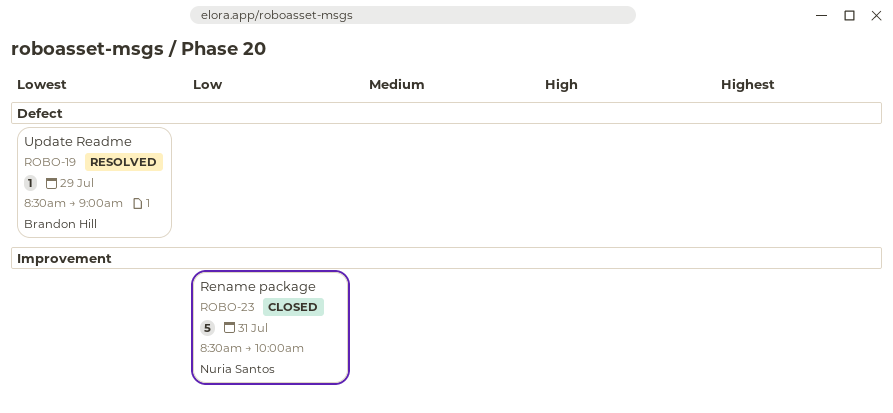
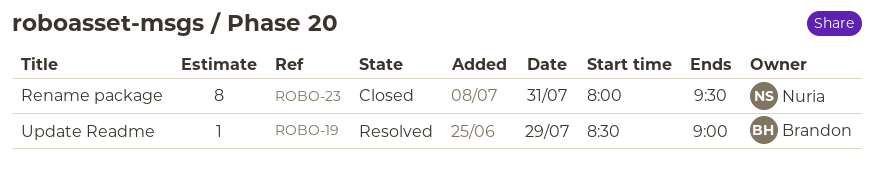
ROBO-23, estimate: 5 -> 8
ROBO-23, begins: 08:30 -> 08:00
ROBO-23, ends: 10:00 -> 09:30

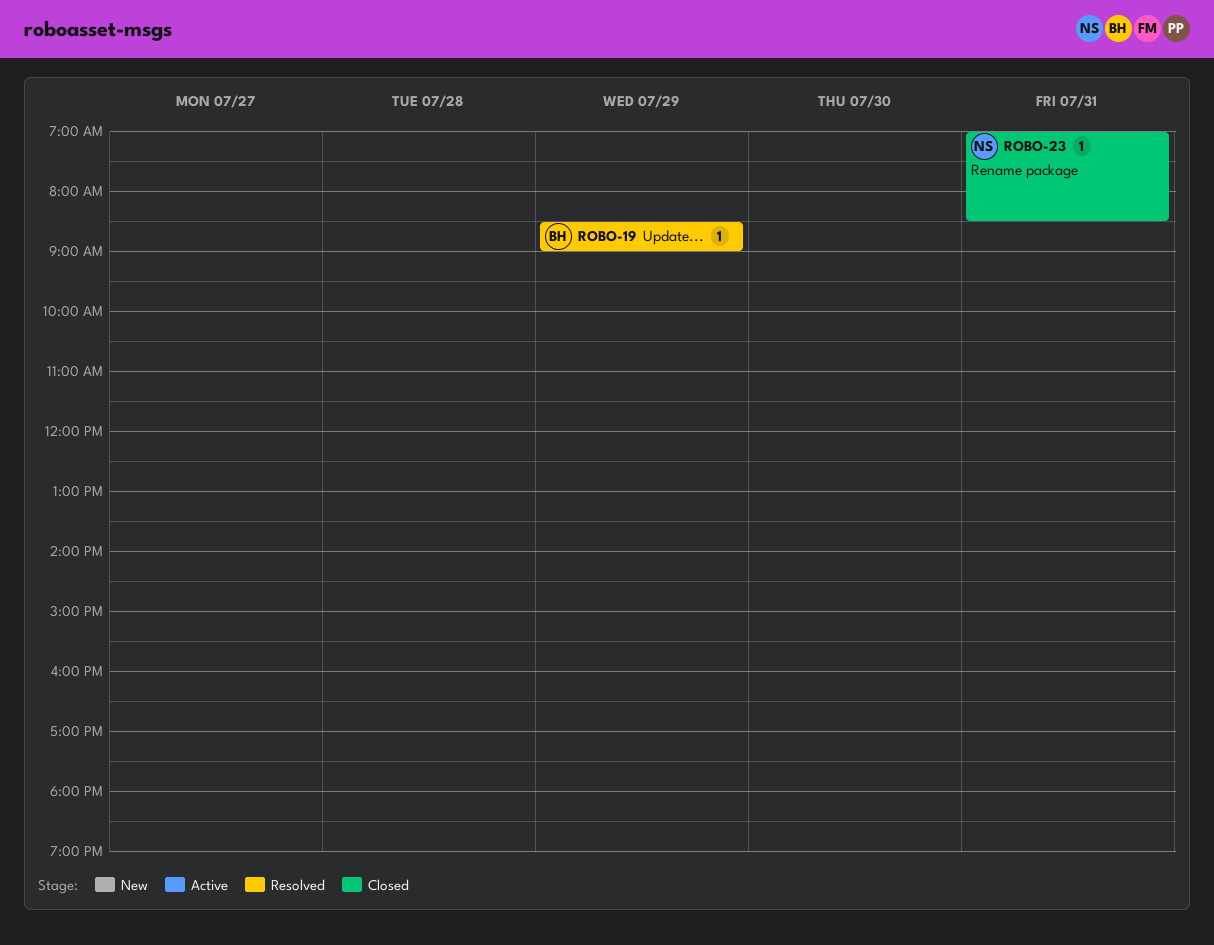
ROBO-23, estimate: 8 -> 1
ROBO-23, begins: 08:00 -> 07:00
ROBO-23, ends: 09:30 -> 08:30

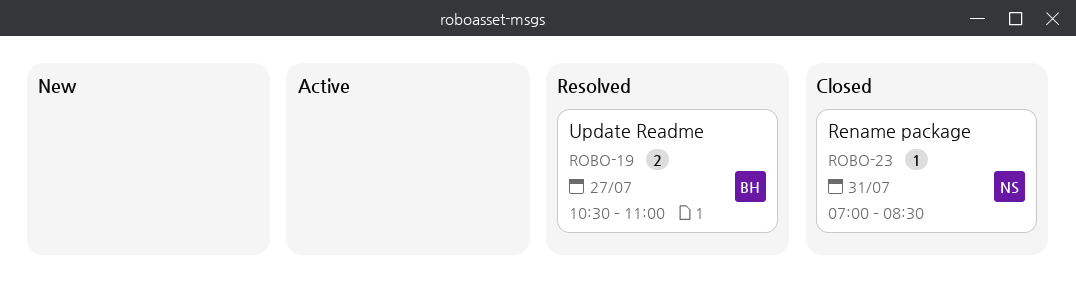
ROBO-19, estimate: 1 -> 2
ROBO-19, day: Jul 29 -> Jul 27
ROBO-19, begins: 08:30 -> 10:30
ROBO-19, ends: 09:00 -> 11:00

